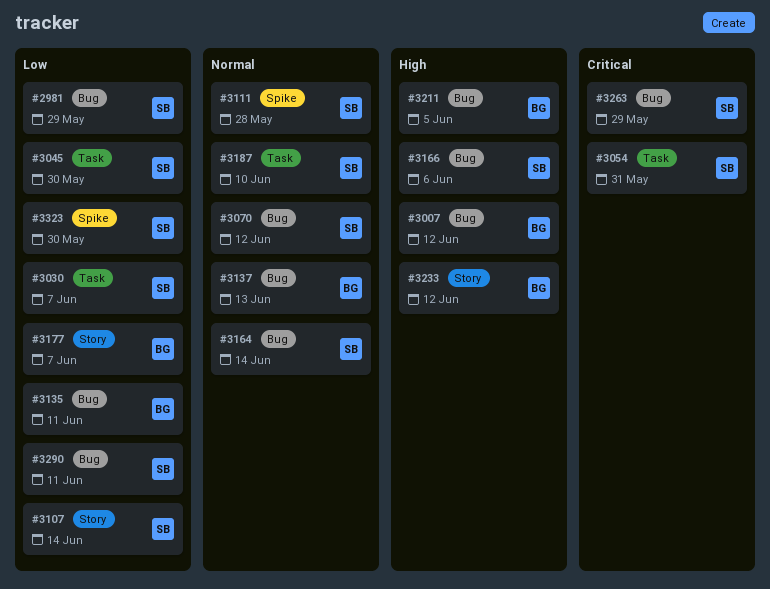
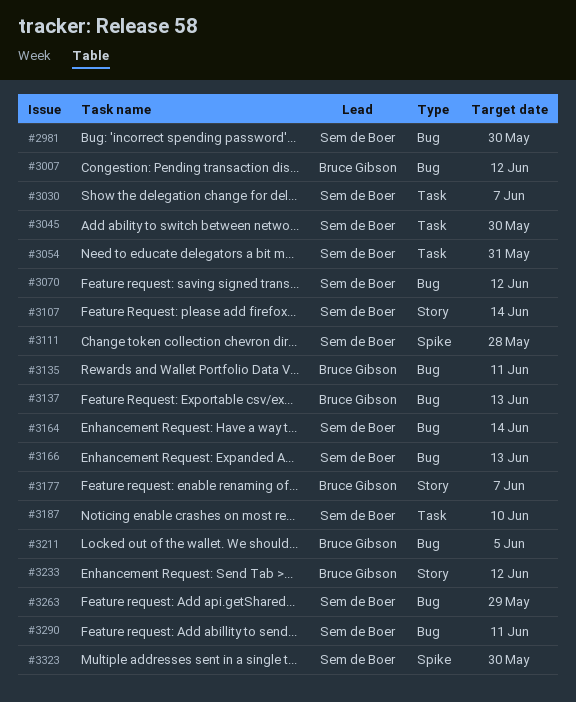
#2981, due: May 29 -> May 30
#3166, due: Jun 6 -> Jun 13

